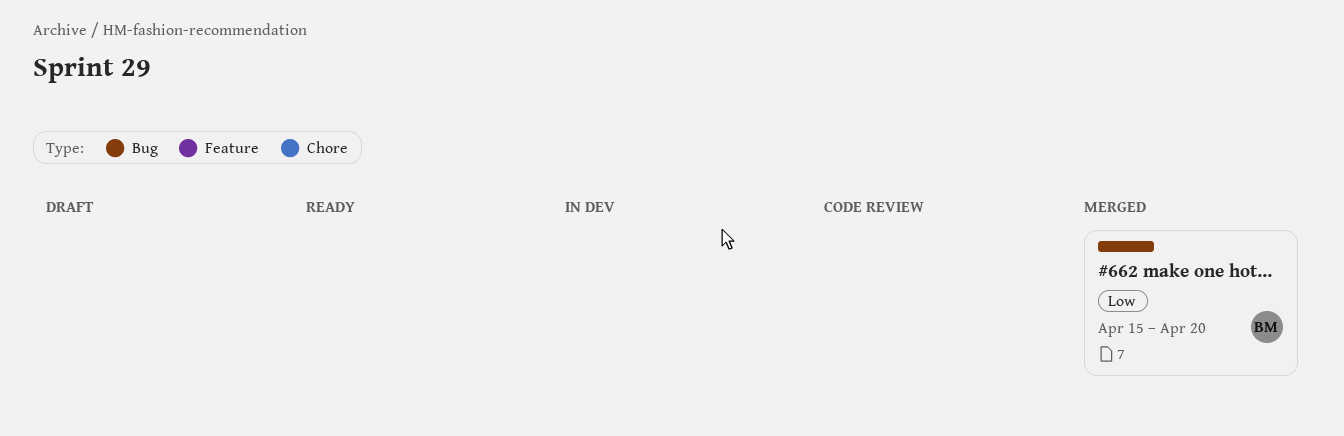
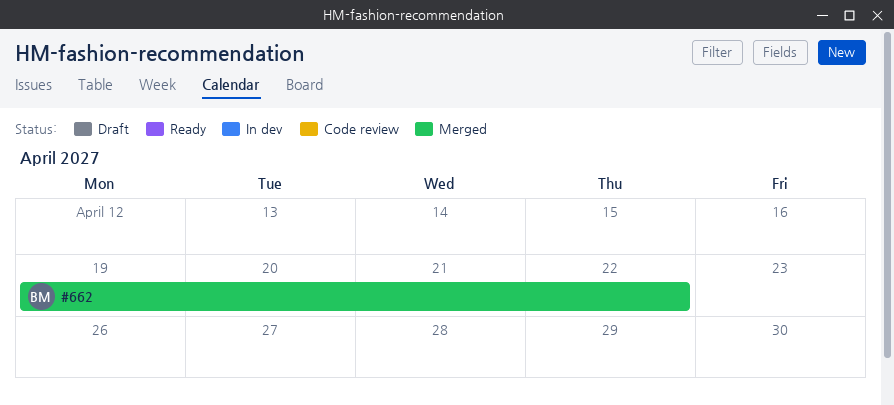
#662, start: Apr 15 -> Apr 19
#662, due: Apr 20 -> Apr 22

